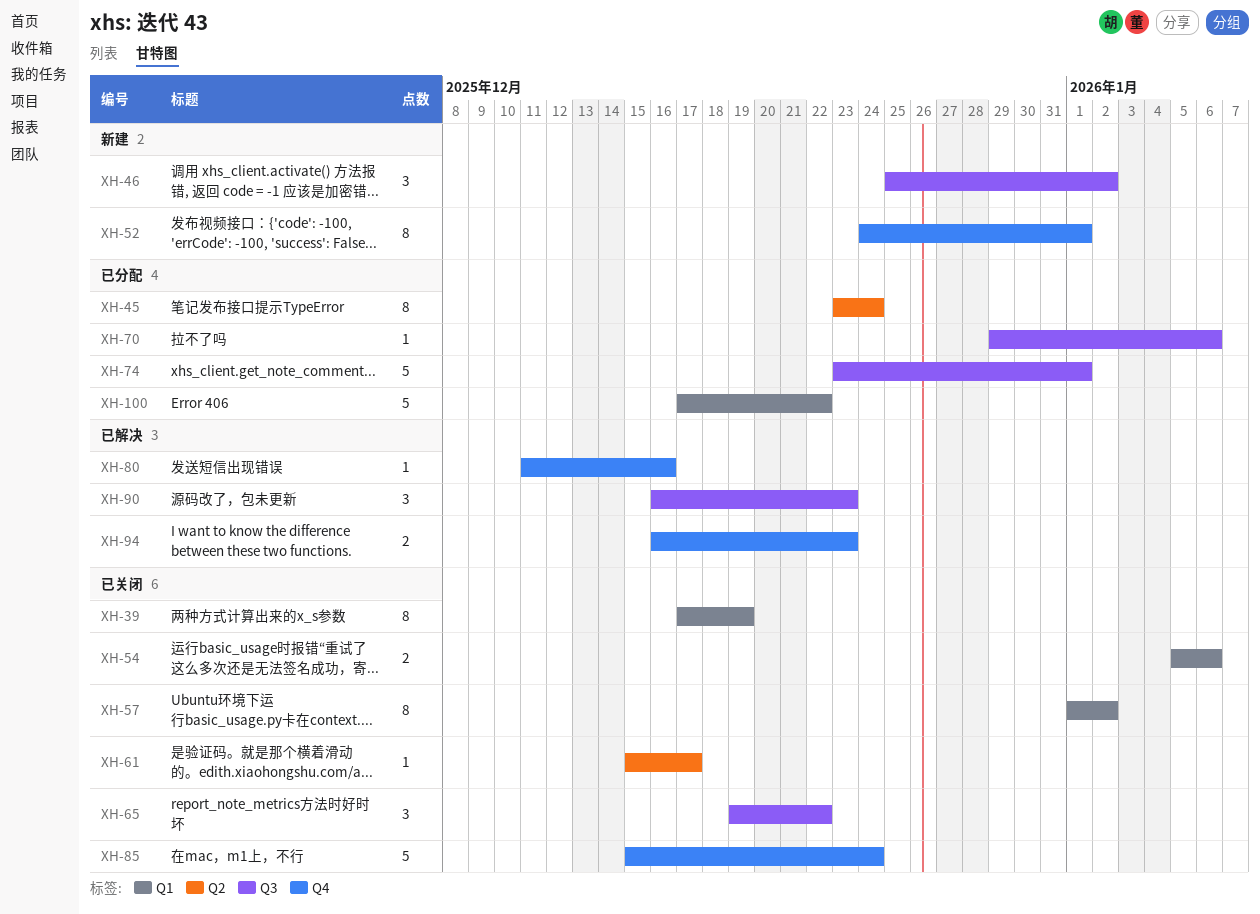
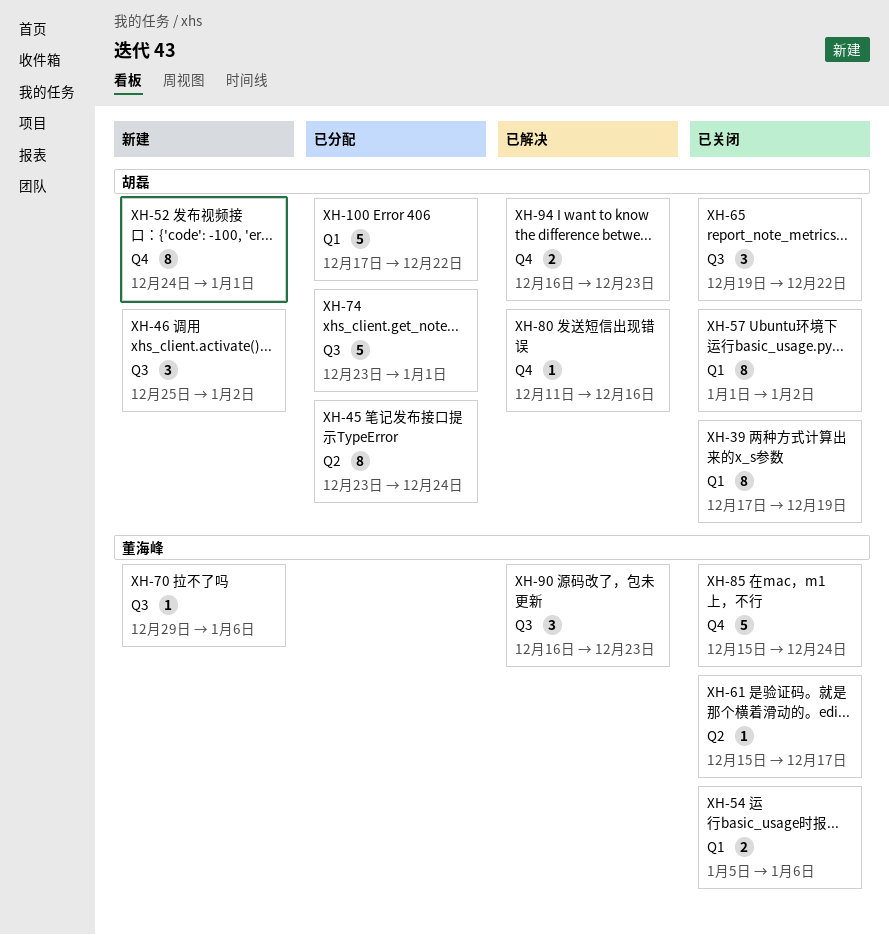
XH-70, status: 已分配 -> 新建

